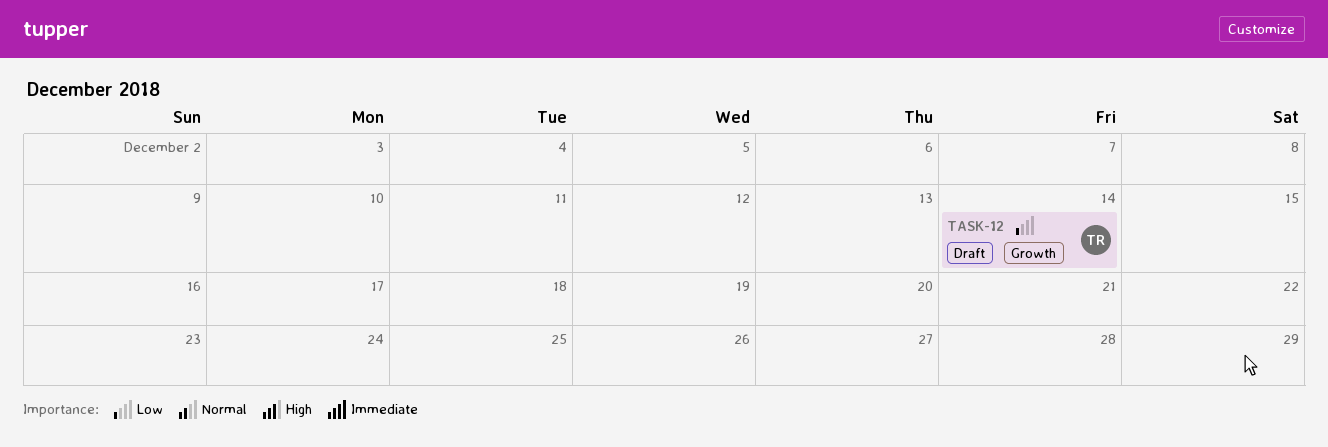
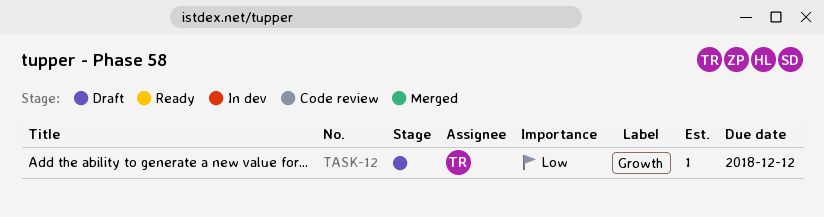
TASK-12, due: Dec 14 -> Dec 12

